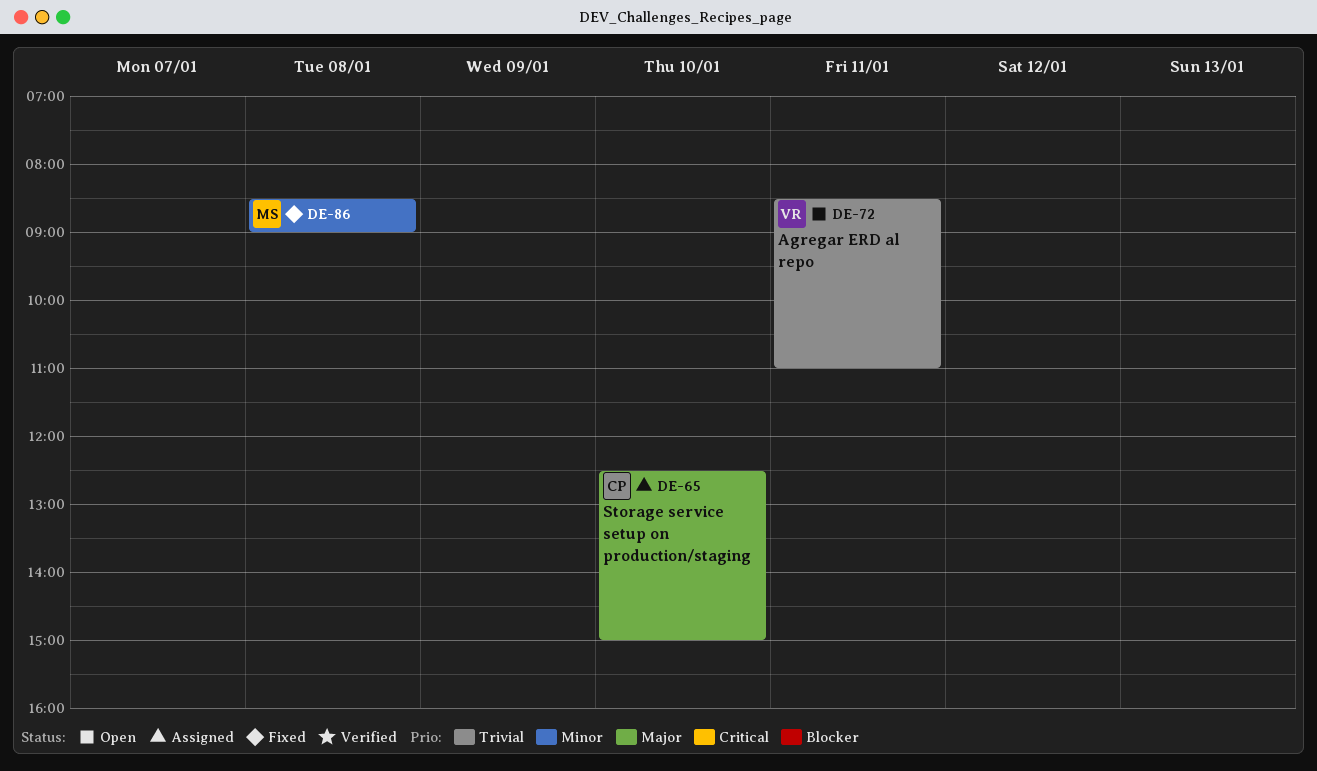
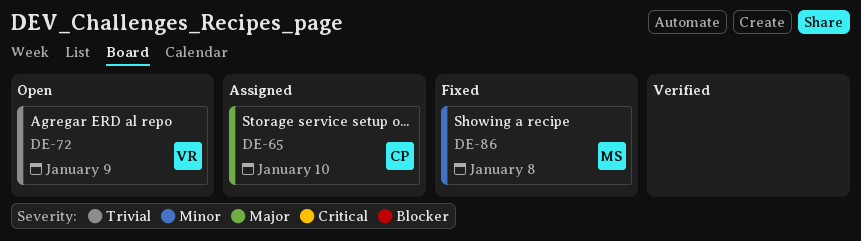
DE-72, day: Jan 11 -> Jan 9

